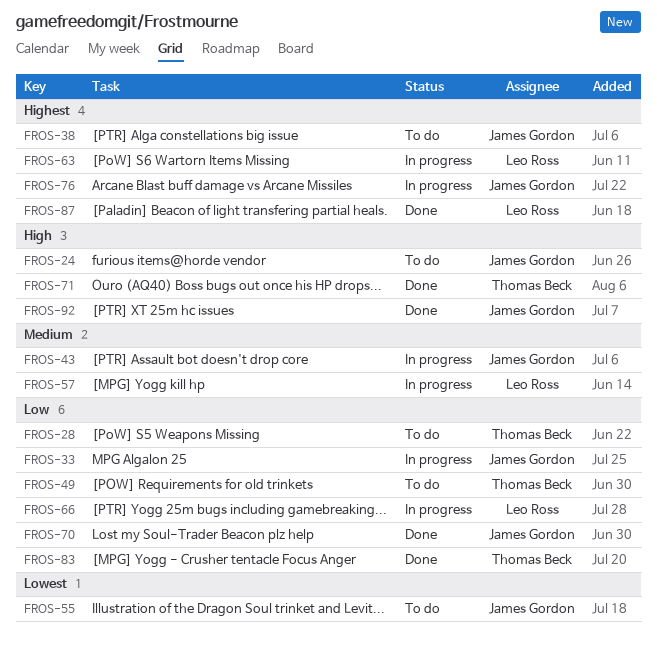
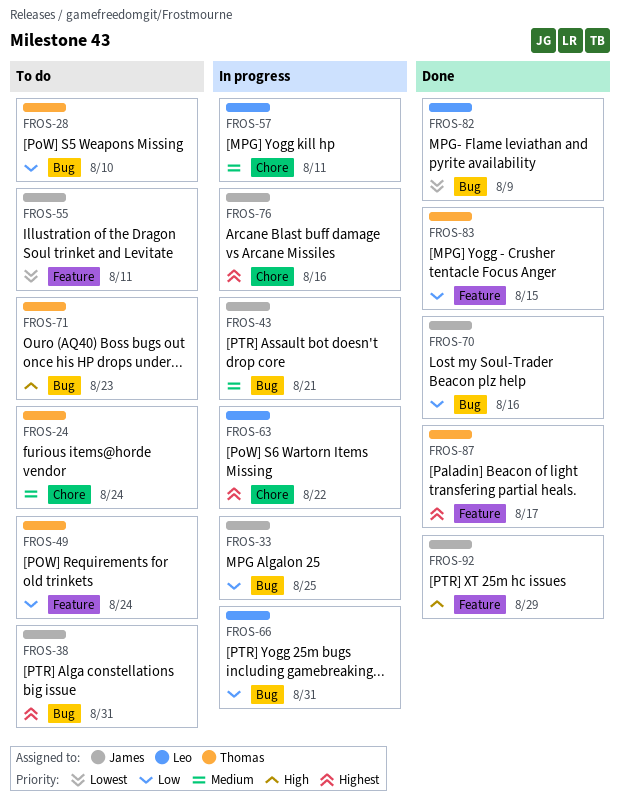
FROS-24, owner: James Gordon -> Thomas Beck
FROS-24, priority: High -> Medium
FROS-71, status: Done -> To do
FROS-82: none -> present
FROS-87, owner: Leo Ross -> Thomas Beck

